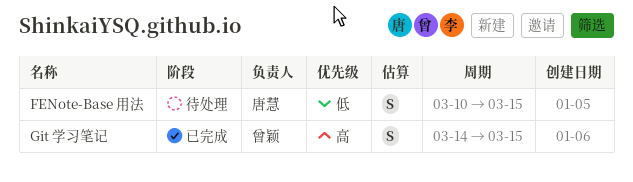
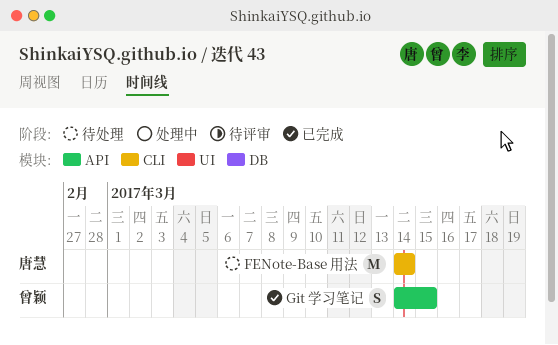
FENote-Base 用法, estimate: S -> M
FENote-Base 用法, start: Mar 10 -> Mar 14
FENote-Base 用法, due: Mar 15 -> Mar 14

